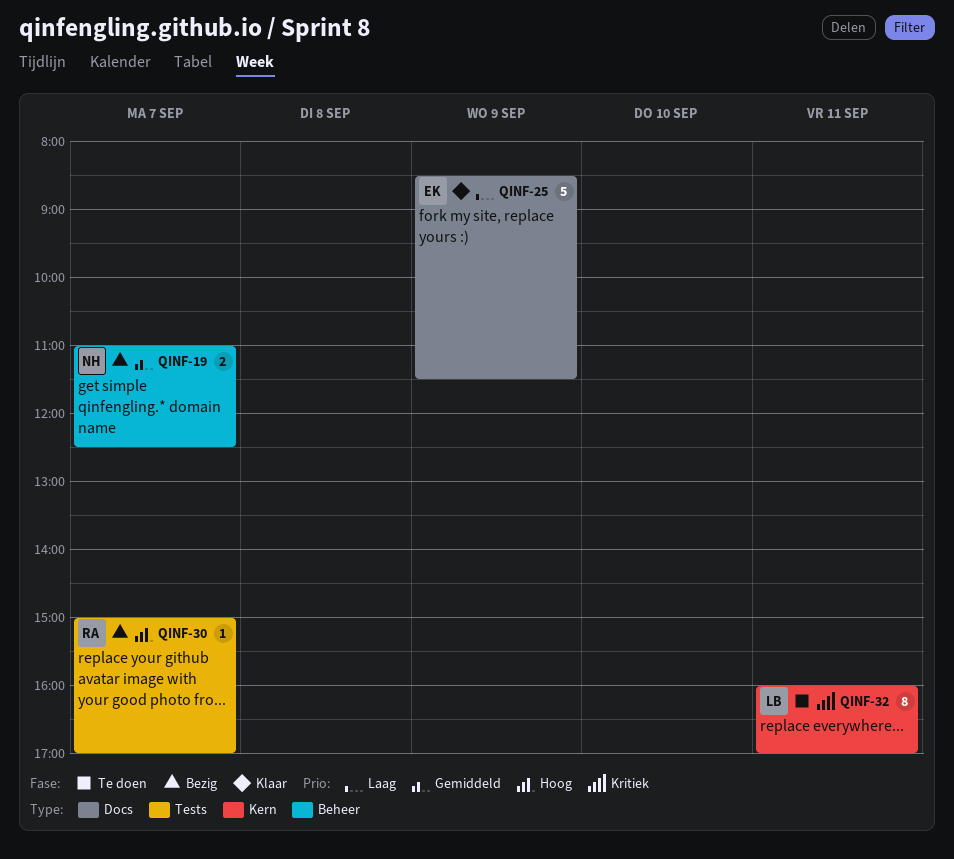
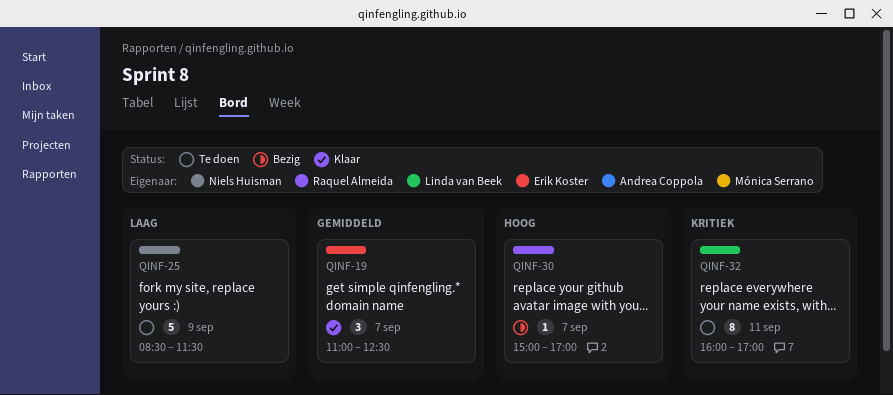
QINF-19, status: Bezig -> Klaar
QINF-19, owner: Niels Huisman -> Erik Koster
QINF-19, estimate: 2 -> 3
QINF-25, status: Klaar -> Te doen
QINF-25, owner: Erik Koster -> Niels Huisman

